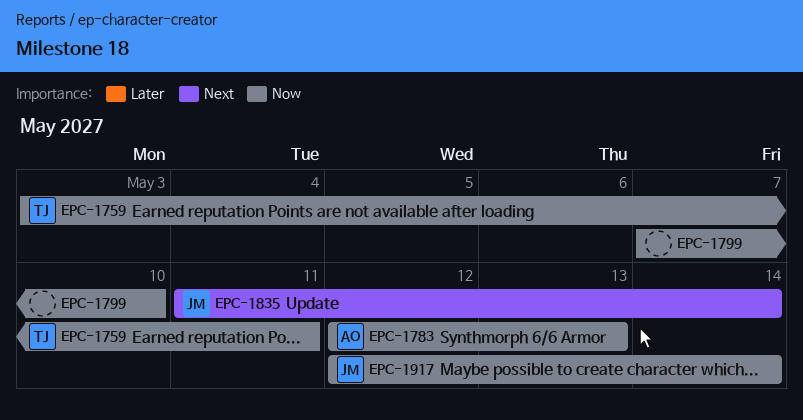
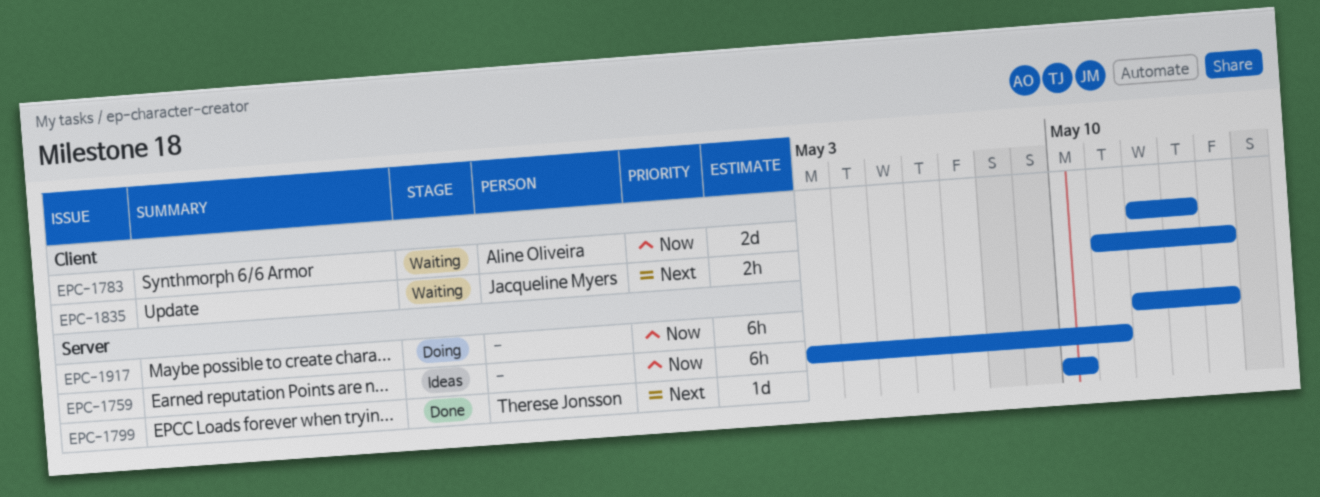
EPC-1759, owner: Therese Jonsson -> none
EPC-1799, owner: none -> Therese Jonsson
EPC-1799, priority: Now -> Next
EPC-1799, start: May 7 -> May 10
EPC-1917, owner: Jacqueline Myers -> none

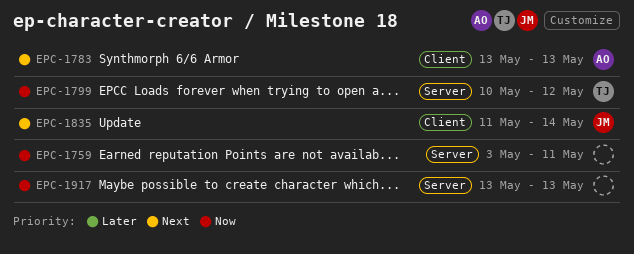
EPC-1783, priority: Now -> Next
EPC-1783, start: May 12 -> May 13
EPC-1799, priority: Next -> Now
EPC-1799, due: May 10 -> May 12
EPC-1917, start: May 12 -> May 13
EPC-1917, due: May 14 -> May 13

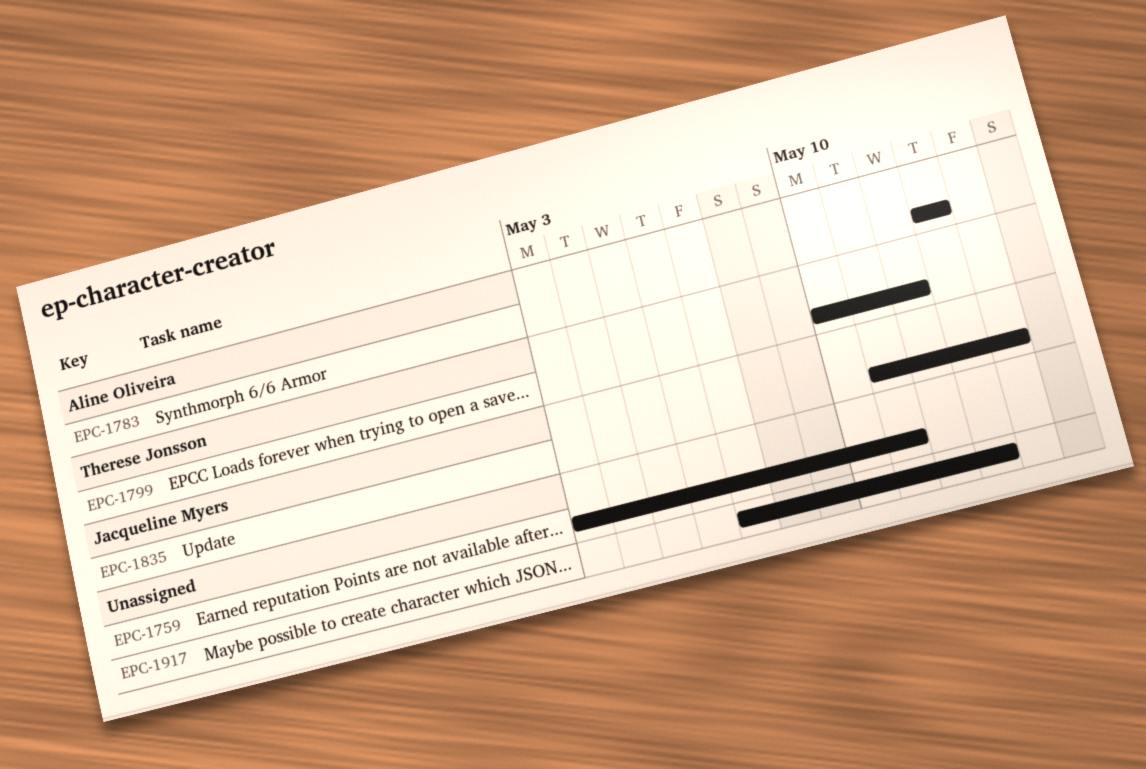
EPC-1917, start: May 13 -> May 7

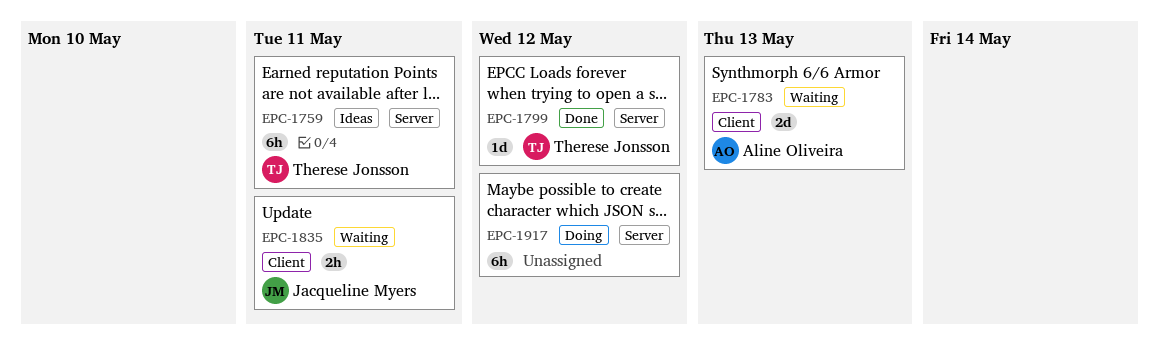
EPC-1759, owner: none -> Therese Jonsson
EPC-1835, due: May 14 -> May 11
EPC-1917, due: May 13 -> May 12

